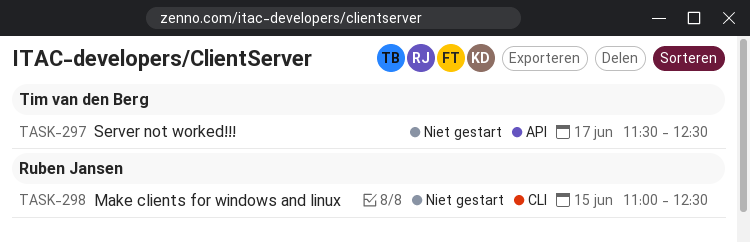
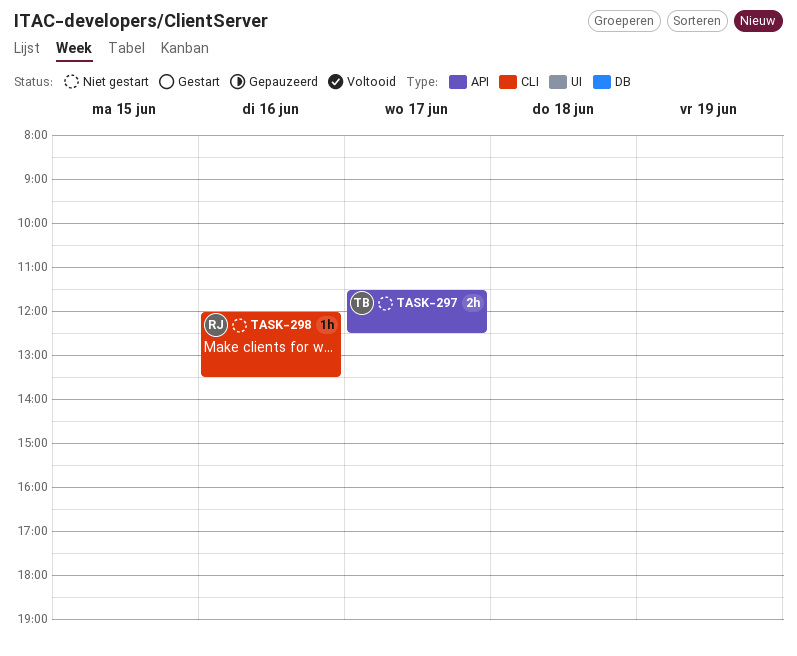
TASK-298, day: Jun 15 -> Jun 16
TASK-298, begins: 11:00 -> 12:00
TASK-298, ends: 12:30 -> 13:30

